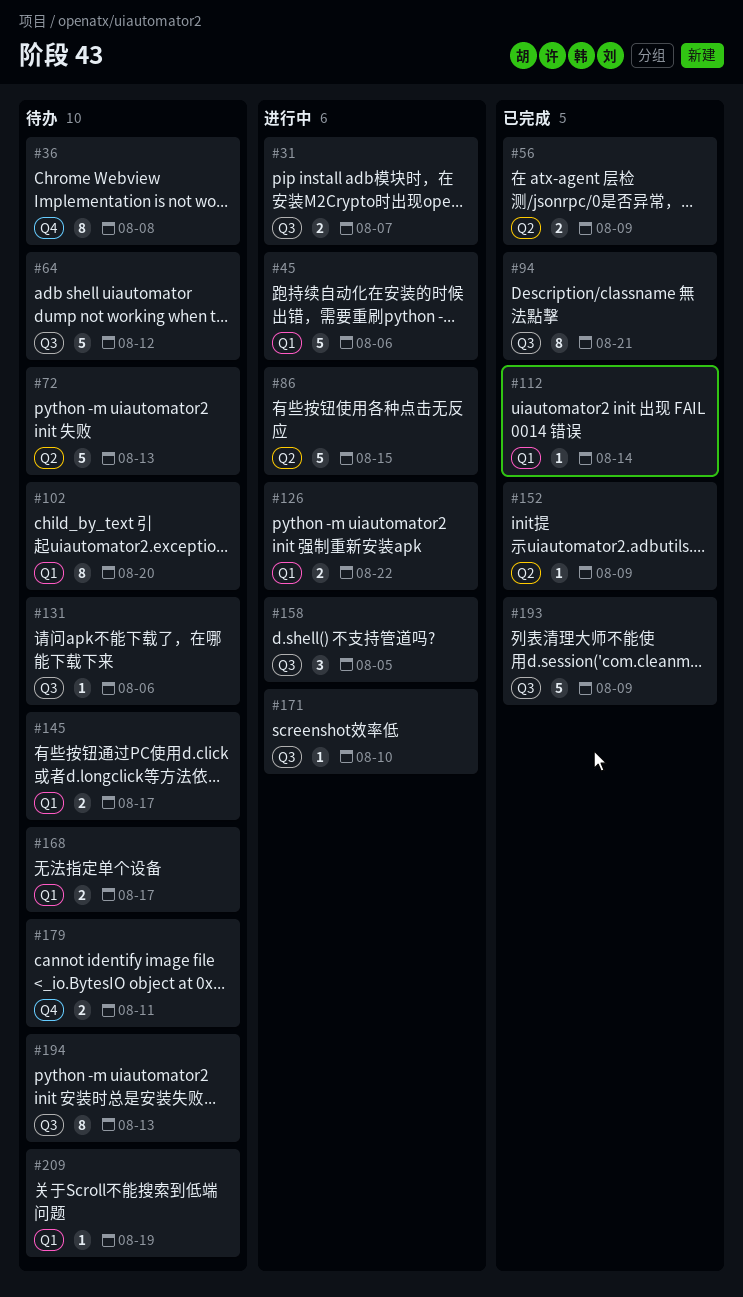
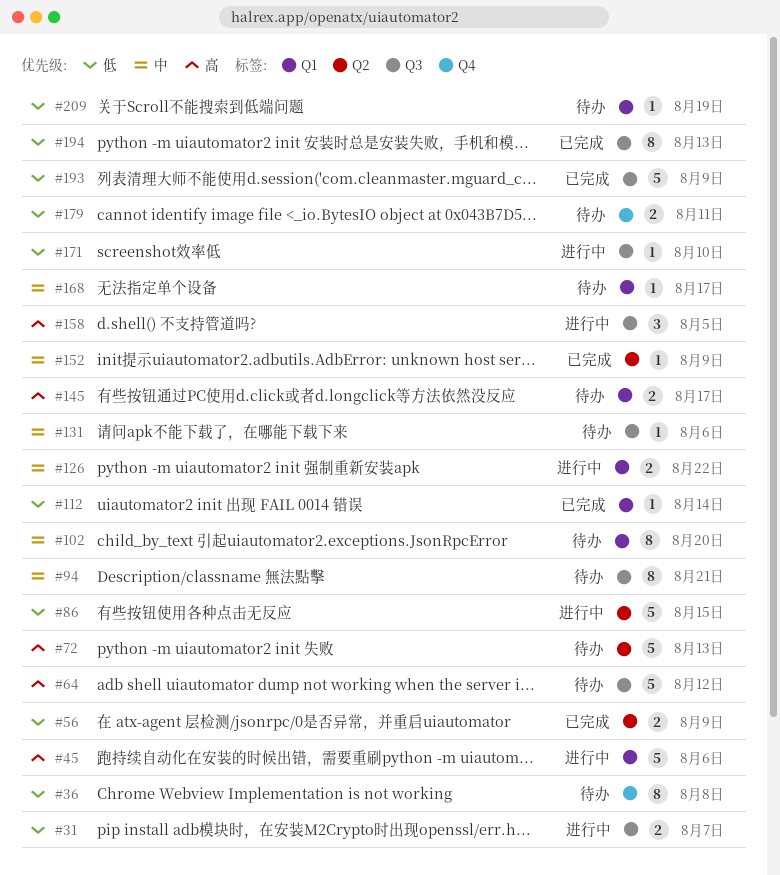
#94, status: 已完成 -> 待办
#168, estimate: 2 -> 1
#194, status: 待办 -> 已完成

